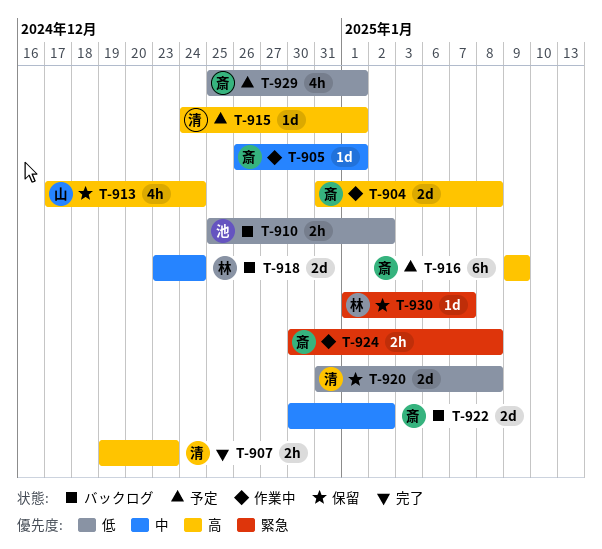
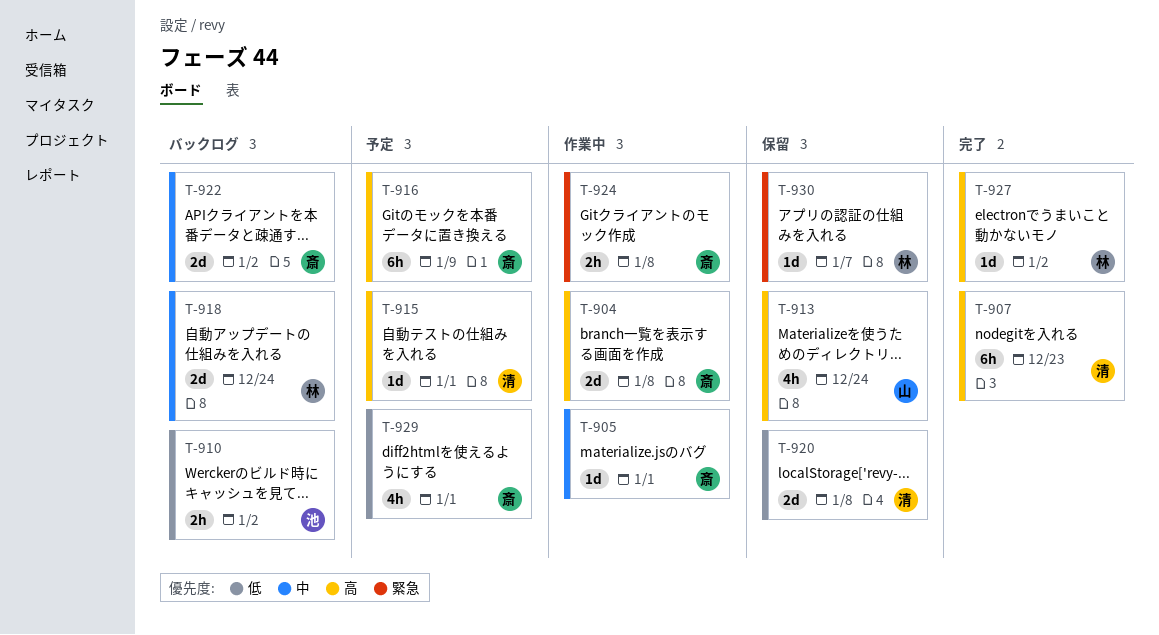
T-907, estimate: 2h -> 6h
T-927: none -> present

